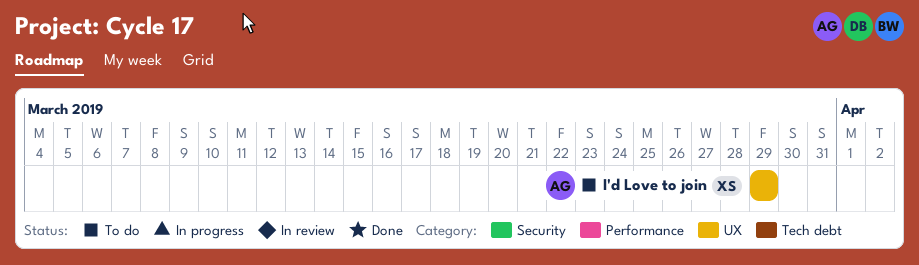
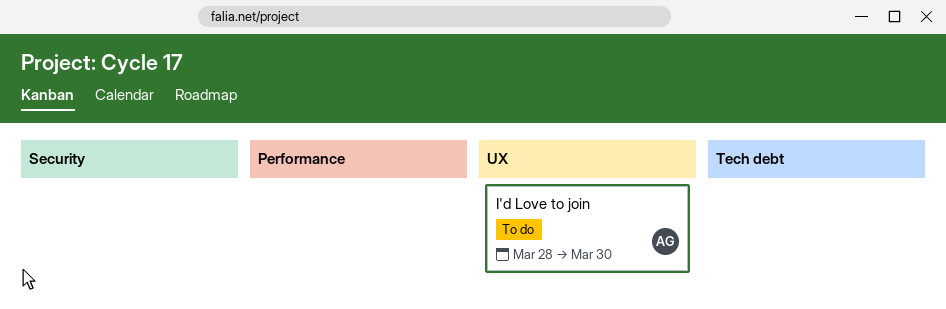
I'd Love to join, start: Mar 29 -> Mar 28
I'd Love to join, due: Mar 29 -> Mar 30

